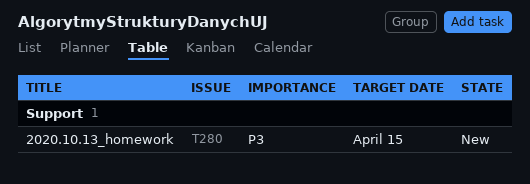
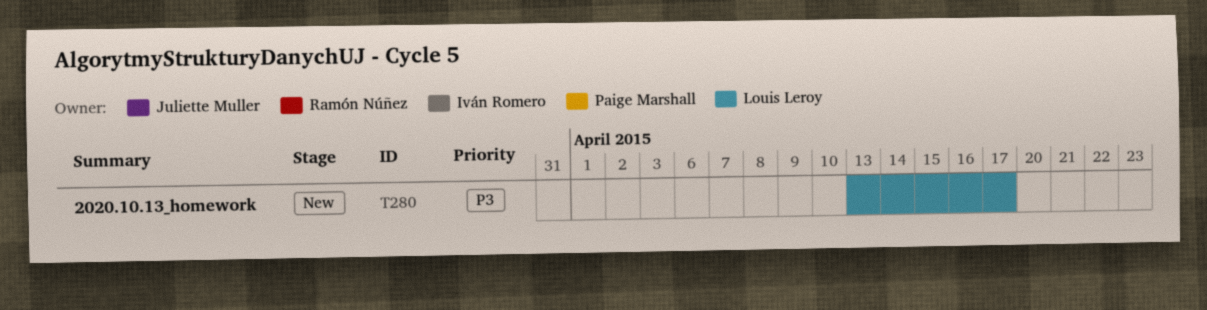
T280, due: Apr 15 -> Apr 17

